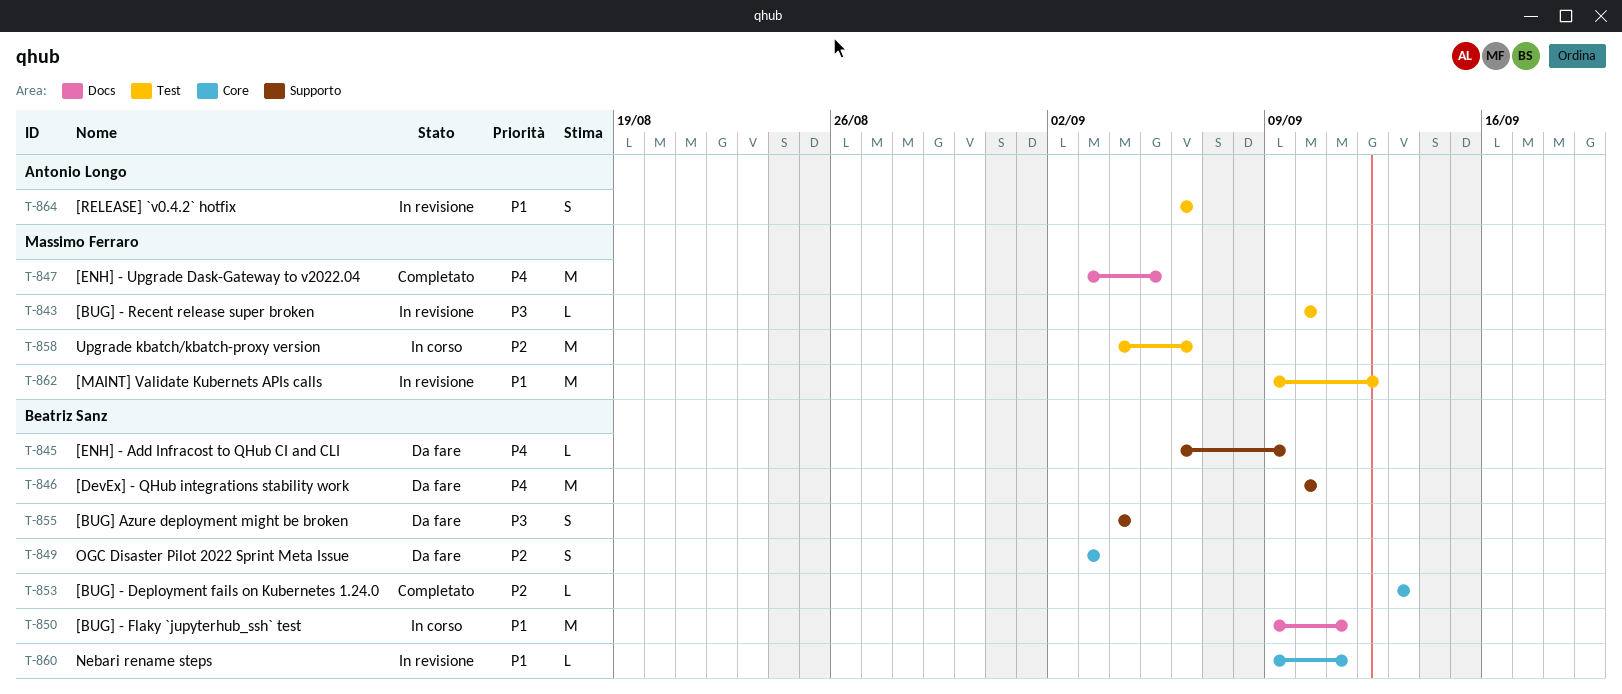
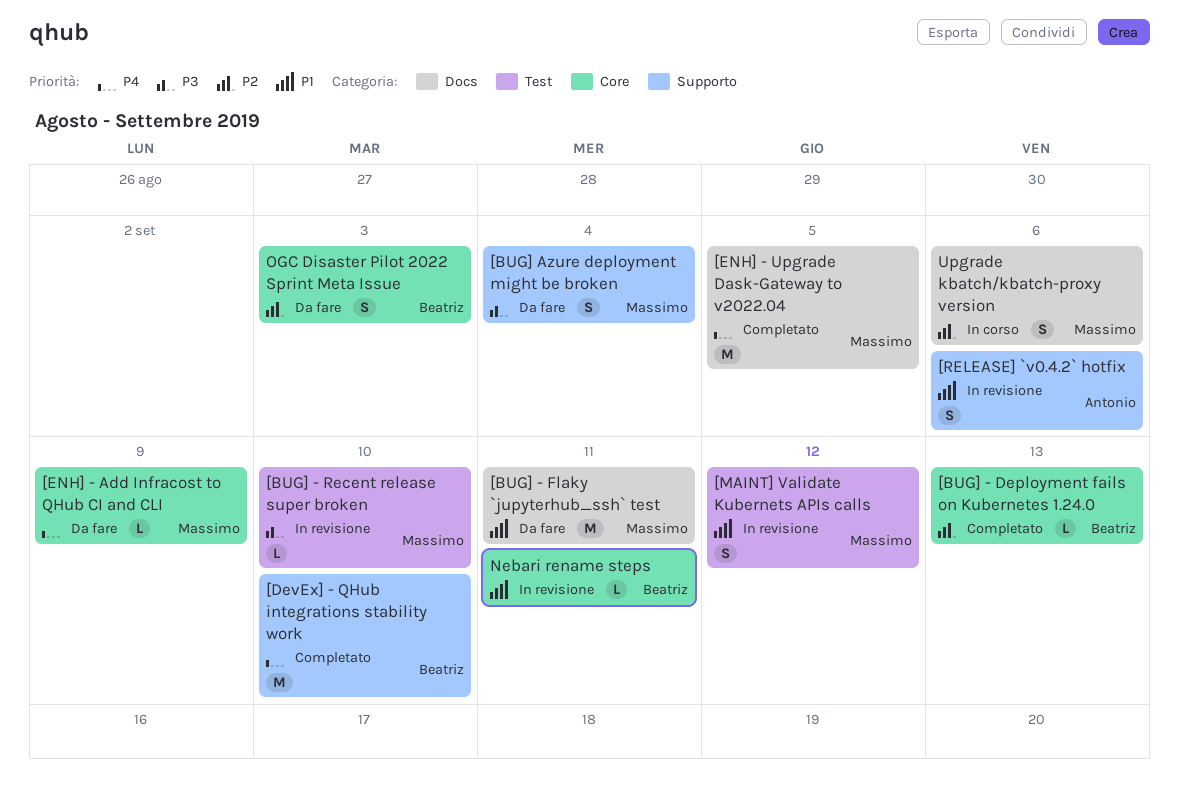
[BUG] - Flaky `jupyterhub_ssh` test, status: In corso -> Da fare
[BUG] - Flaky `jupyterhub_ssh` test, owner: Beatriz Sanz -> Massimo Ferraro
[BUG] Azure deployment might be broken, owner: Beatriz Sanz -> Massimo Ferraro
[DevEx] - QHub integrations stability work, status: Da fare -> Completato
[ENH] - Add Infracost to QHub CI and CLI, owner: Beatriz Sanz -> Massimo Ferraro
[ENH] - Add Infracost to QHub CI and CLI, label: Supporto -> Core
[MAINT] Validate Kubernets APIs calls, estimate: M -> S
[RELEASE] `v0.4.2` hotfix, label: Test -> Supporto
Upgrade kbatch/kbatch-proxy version, label: Test -> Docs
Upgrade kbatch/kbatch-proxy version, estimate: M -> S

